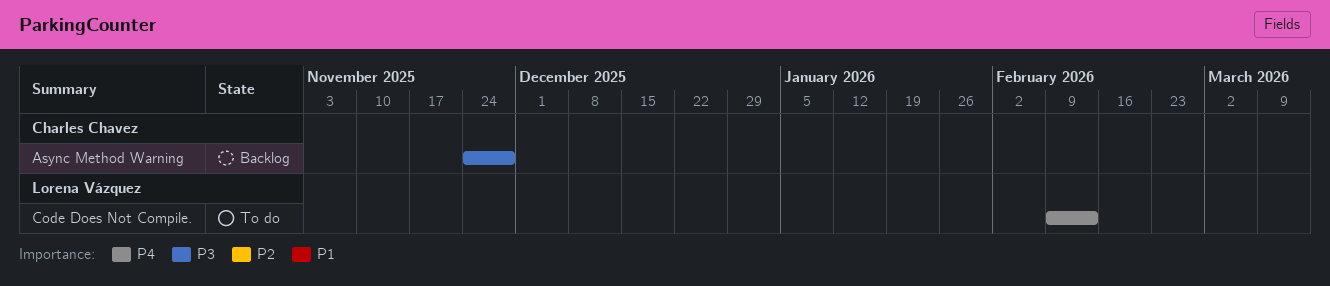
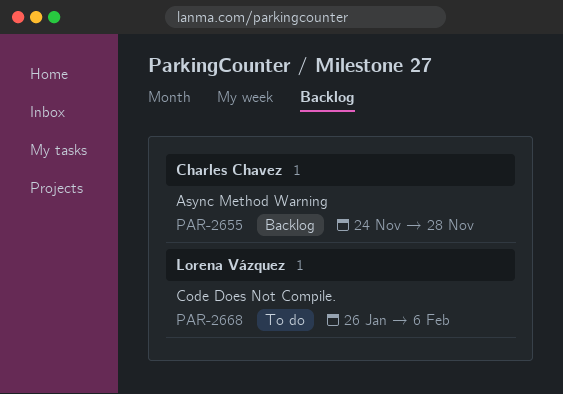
Code Does Not Compile., start: Feb 9 -> Jan 26
Code Does Not Compile., due: Feb 13 -> Feb 6

